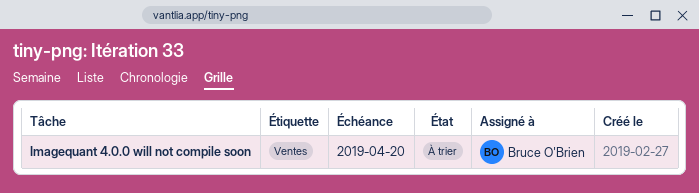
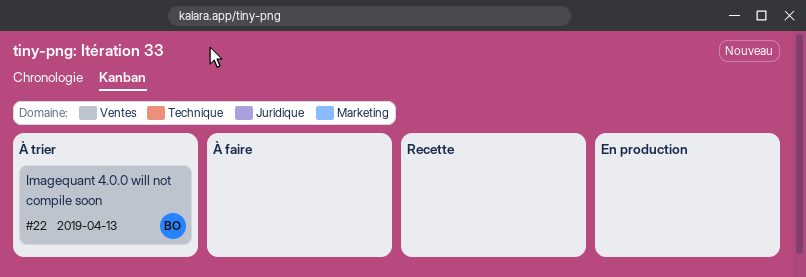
Imagequant 4.0.0 will not compile soon, due: Apr 20 -> Apr 13

